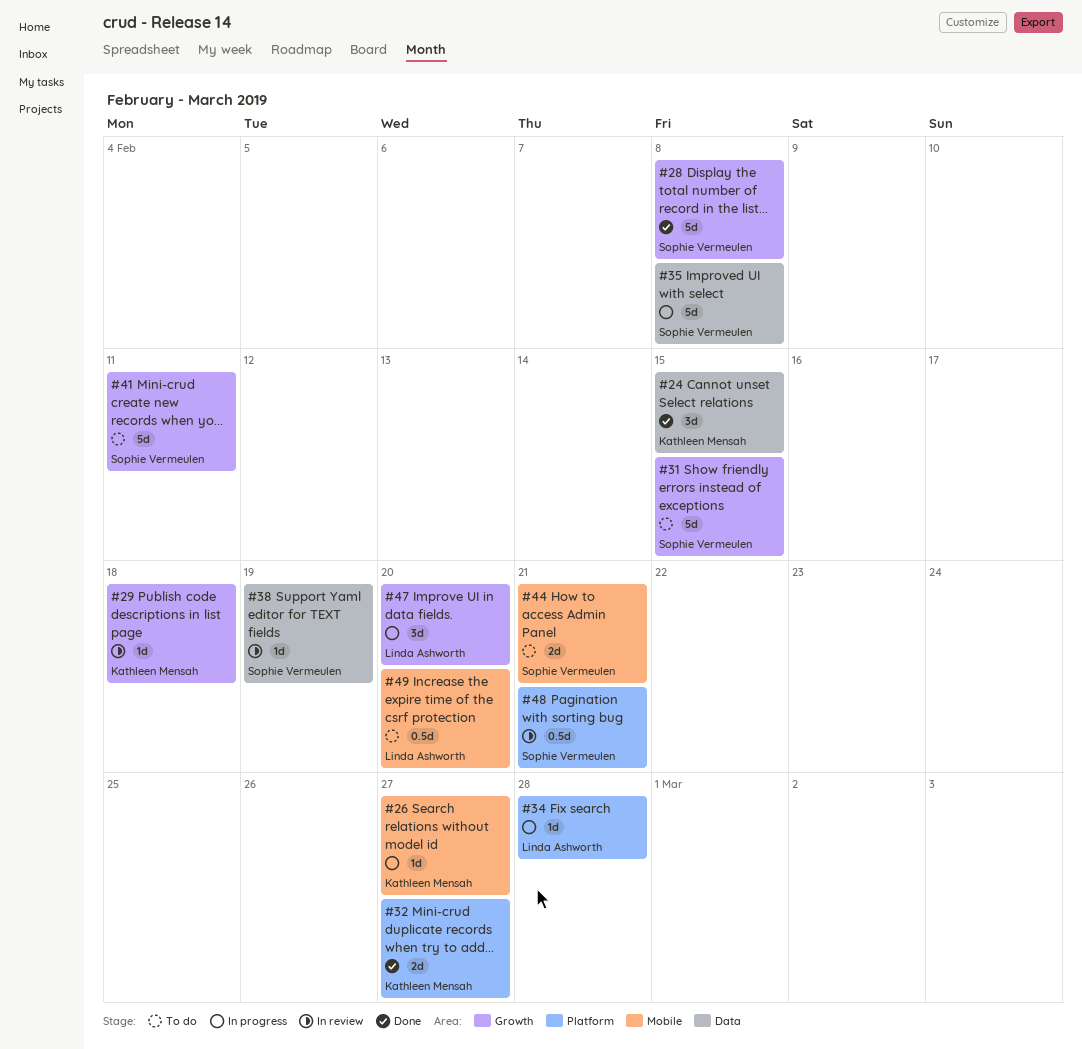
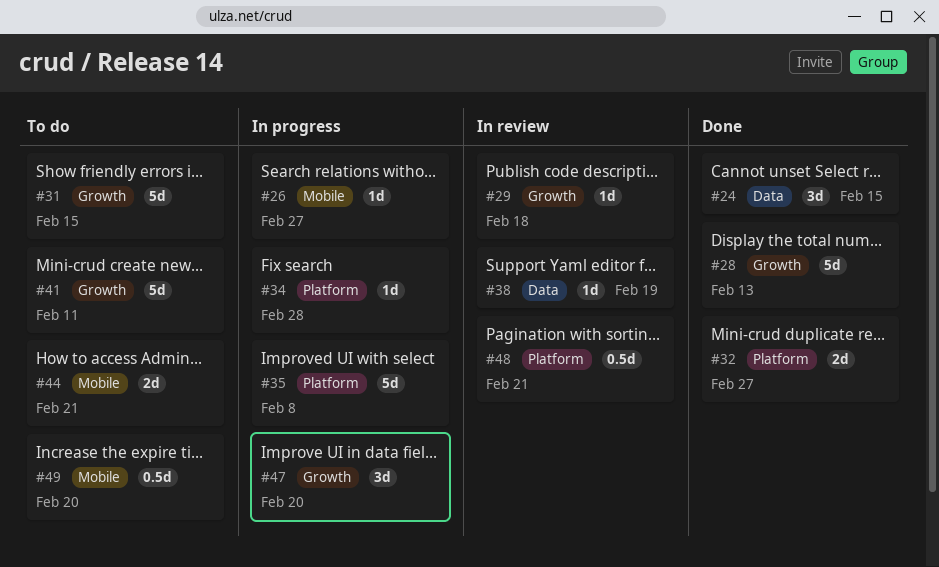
#28, due: Feb 8 -> Feb 13
#35, label: Data -> Platform

